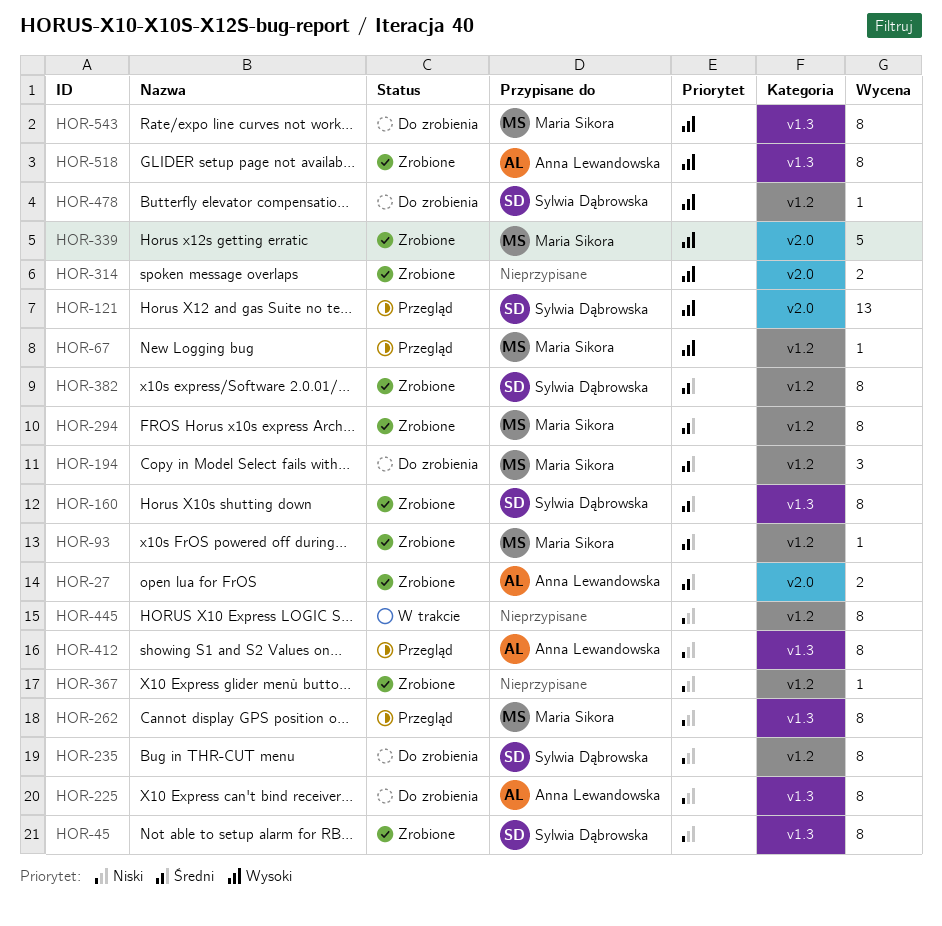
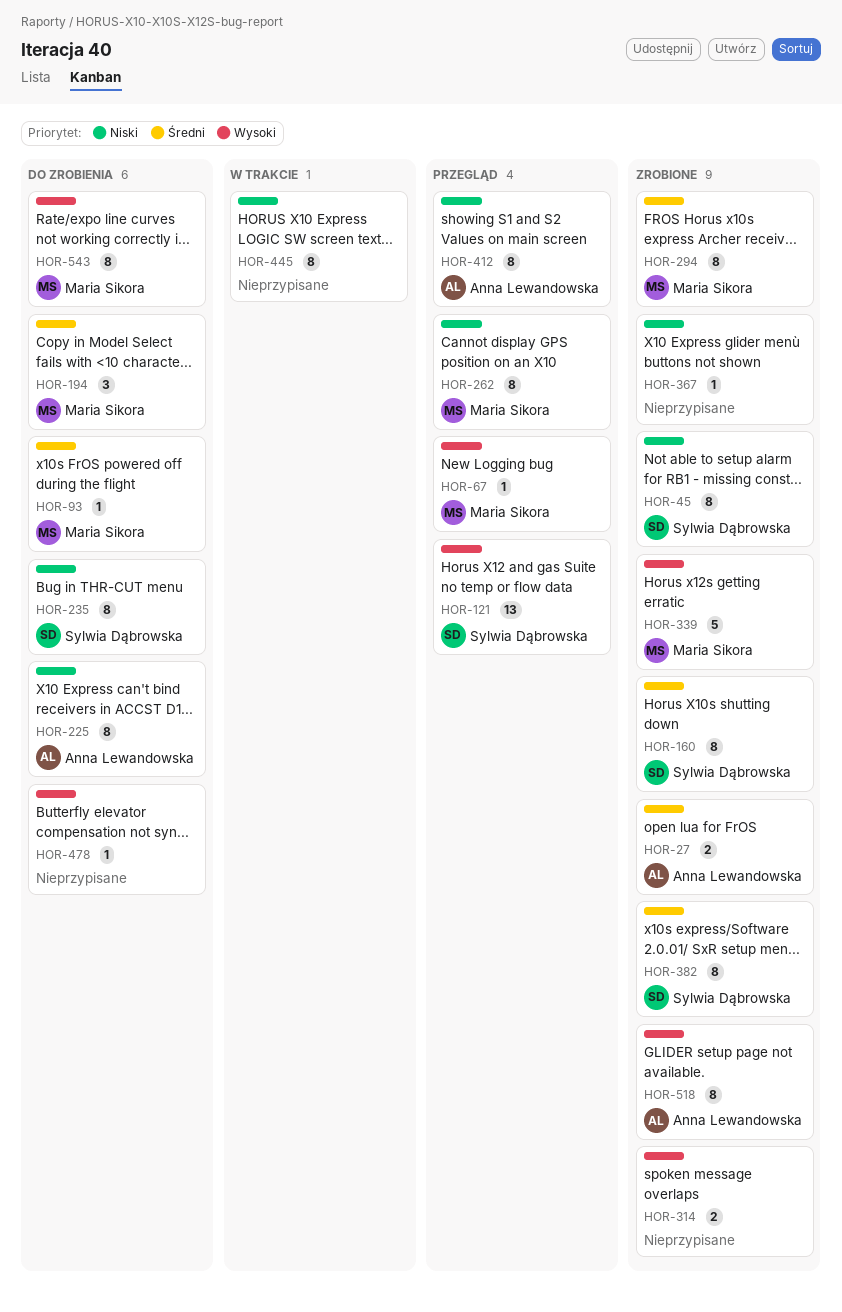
HOR-93, status: Zrobione -> Do zrobienia
HOR-478, owner: Sylwia Dąbrowska -> none

